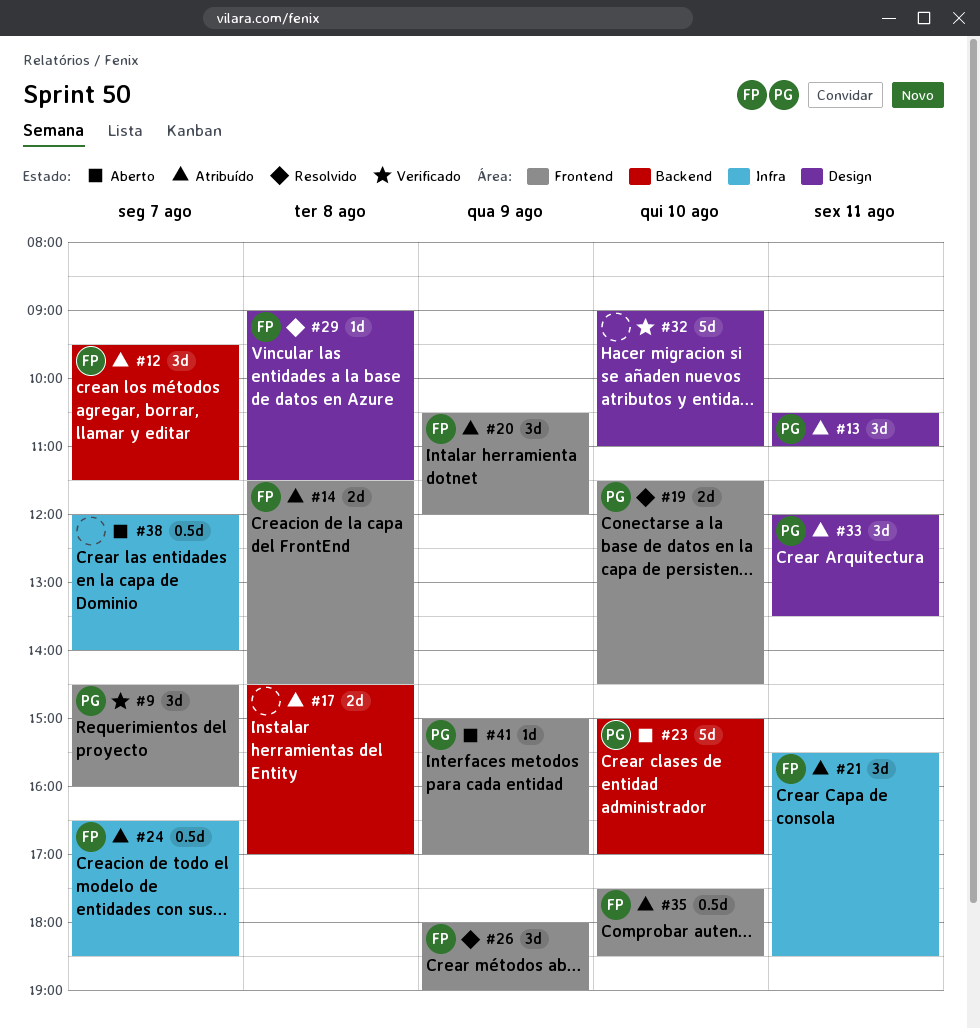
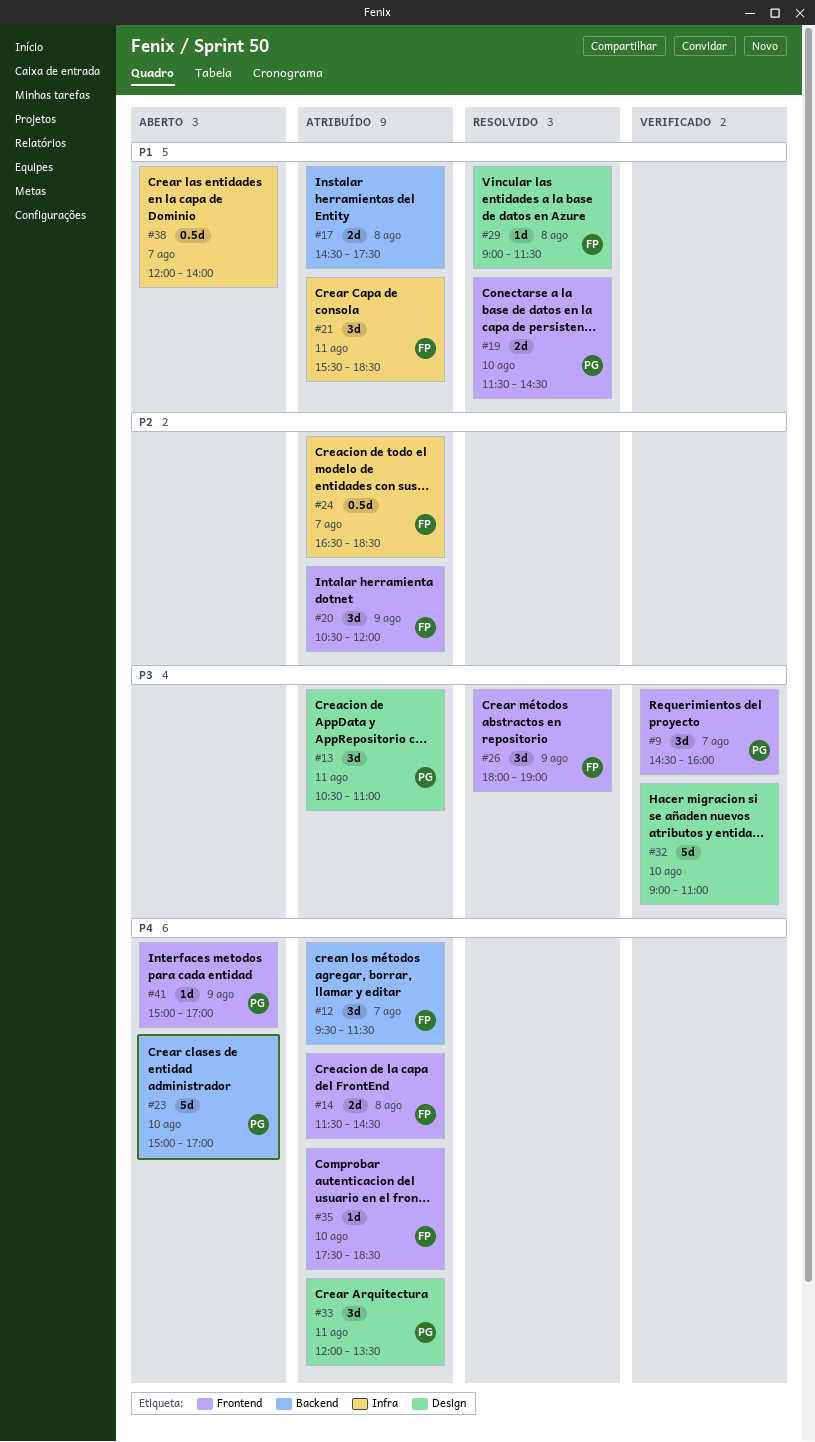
#17, ends: 17:00 -> 17:30
#35, estimate: 0.5d -> 1d

